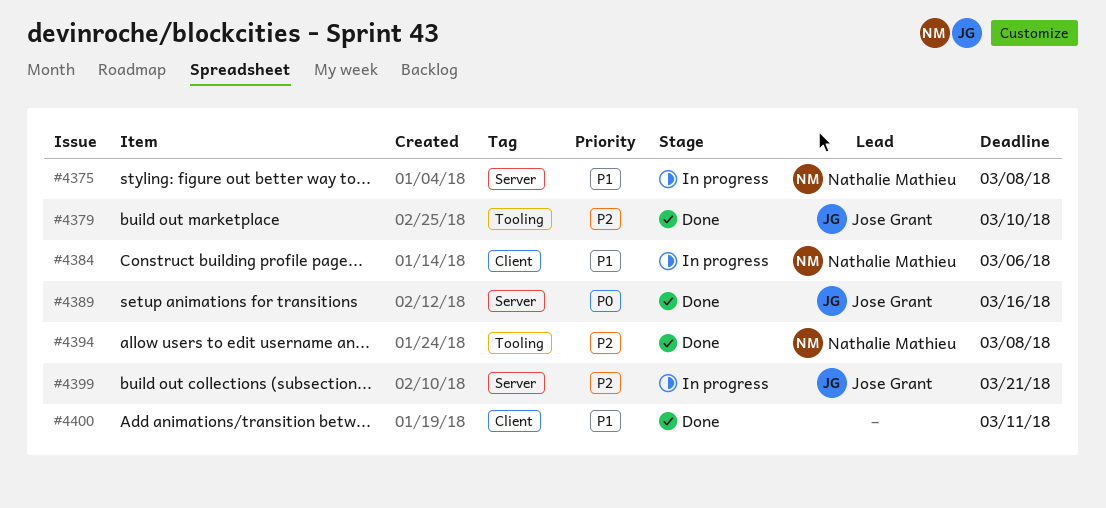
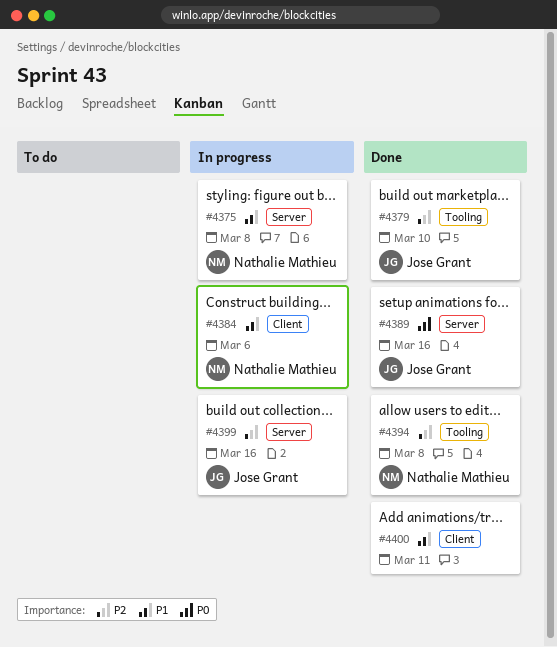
#4399, due: Mar 21 -> Mar 16

